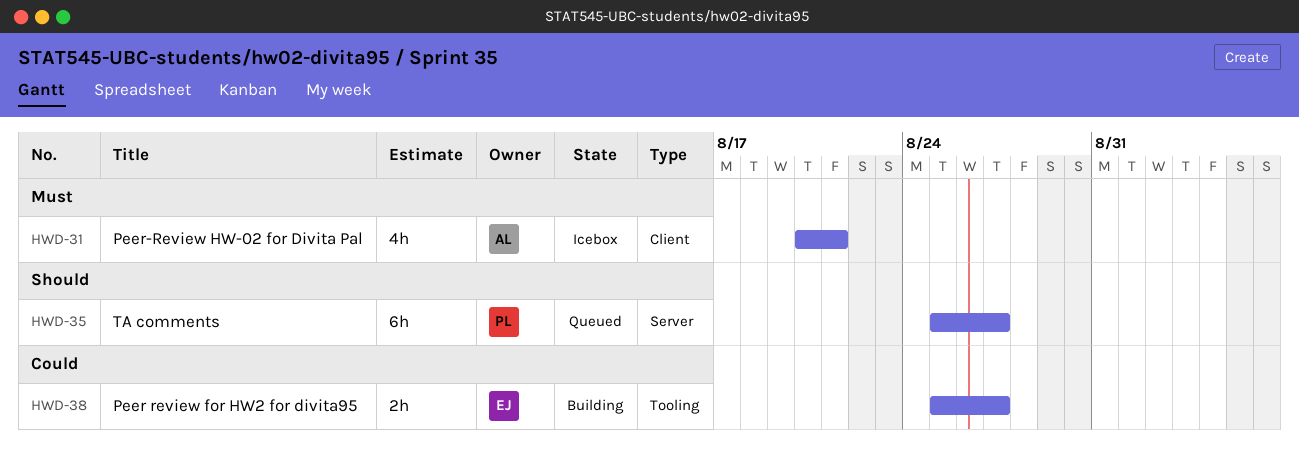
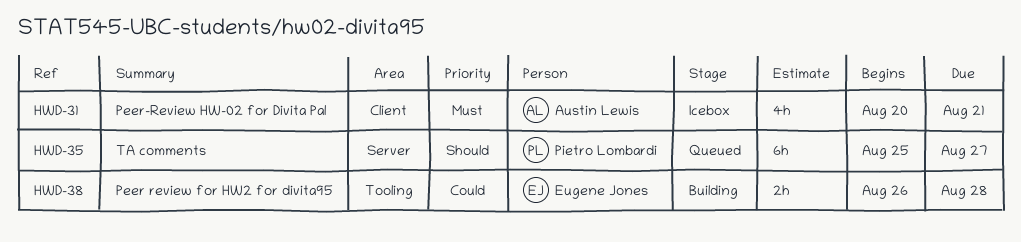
HWD-38, start: Aug 25 -> Aug 26
HWD-38, due: Aug 27 -> Aug 28

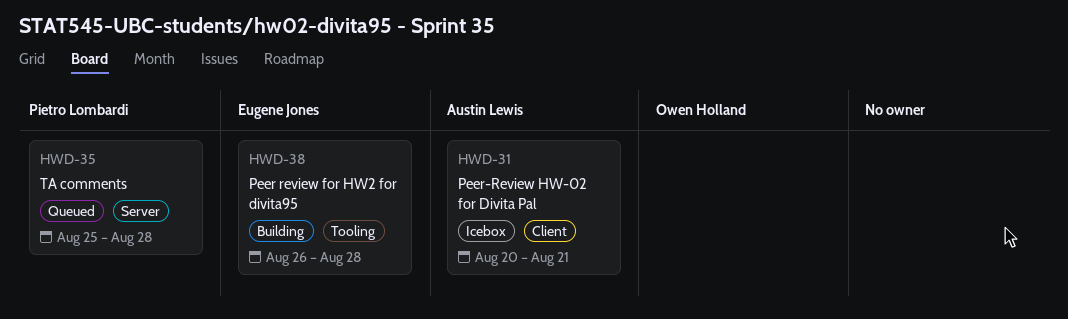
HWD-35, due: Aug 27 -> Aug 28

